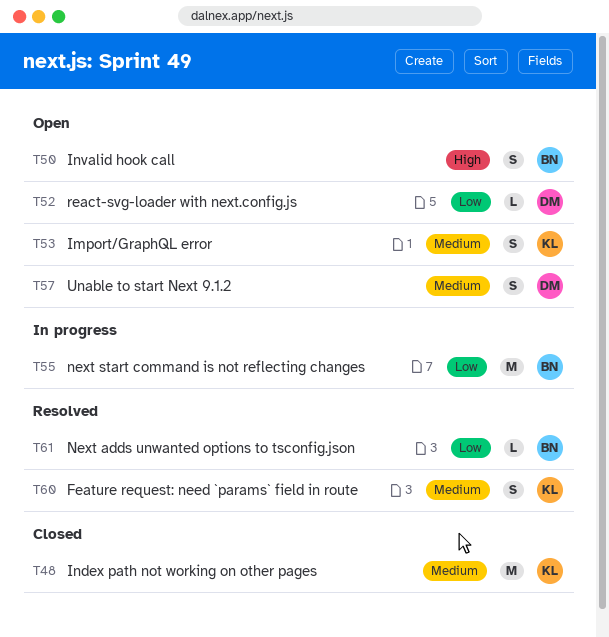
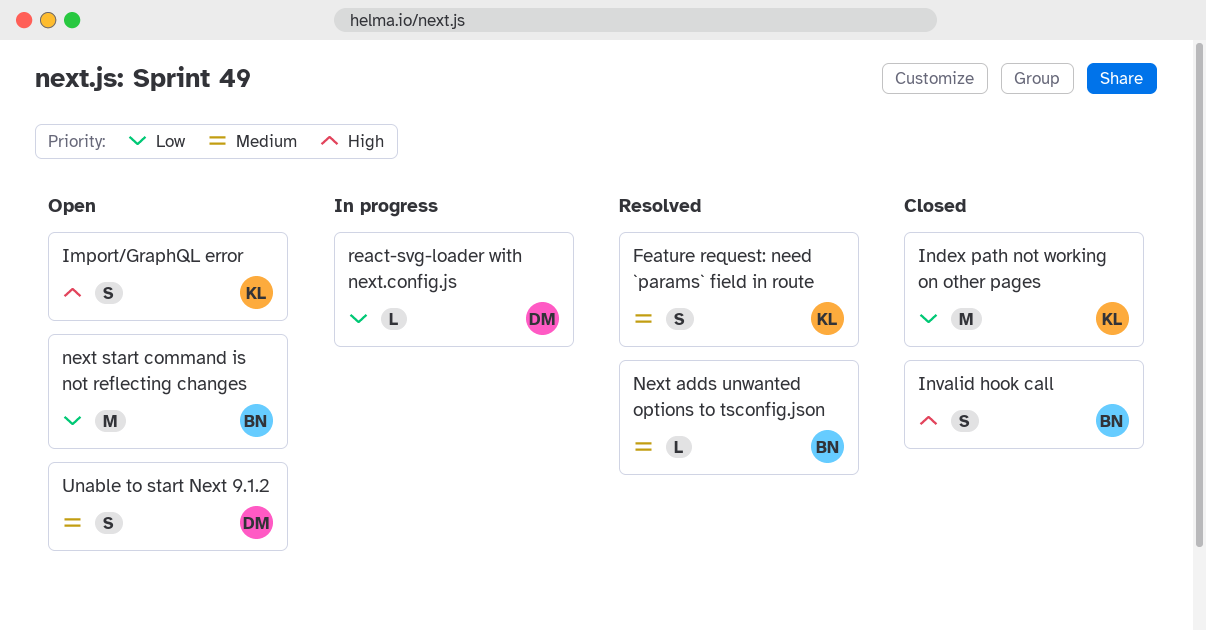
Import/GraphQL error, priority: Medium -> High
Index path not working on other pages, priority: Medium -> Low
Invalid hook call, status: Open -> Closed
Next adds unwanted options to tsconfig.json, priority: Low -> Medium
next start command is not reflecting changes, status: In progress -> Open
react-svg-loader with next.config.js, status: Open -> In progress

